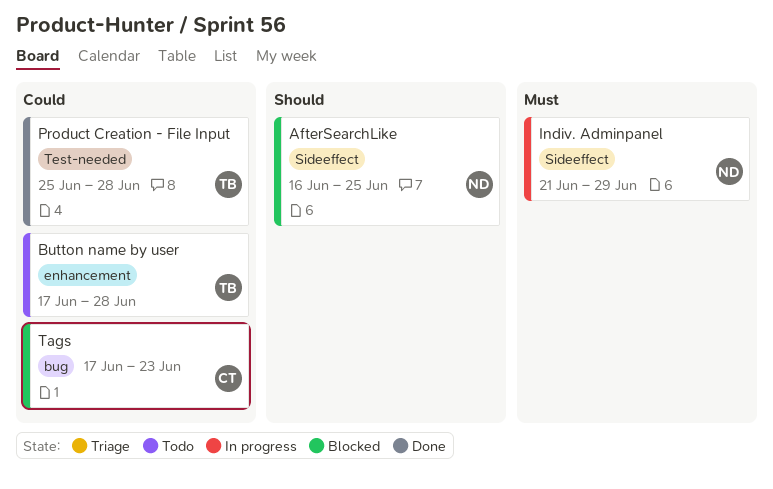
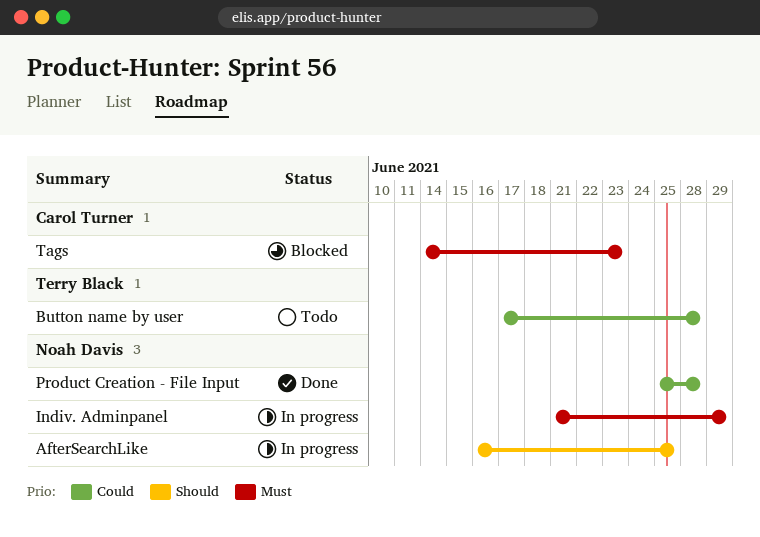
AfterSearchLike, status: Blocked -> In progress
Product Creation - File Input, owner: Terry Black -> Noah Davis
Tags, priority: Could -> Must
Tags, start: Jun 17 -> Jun 14

